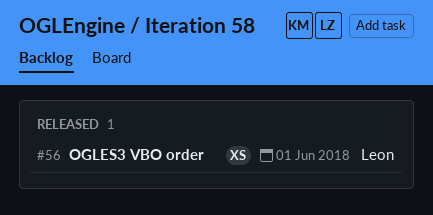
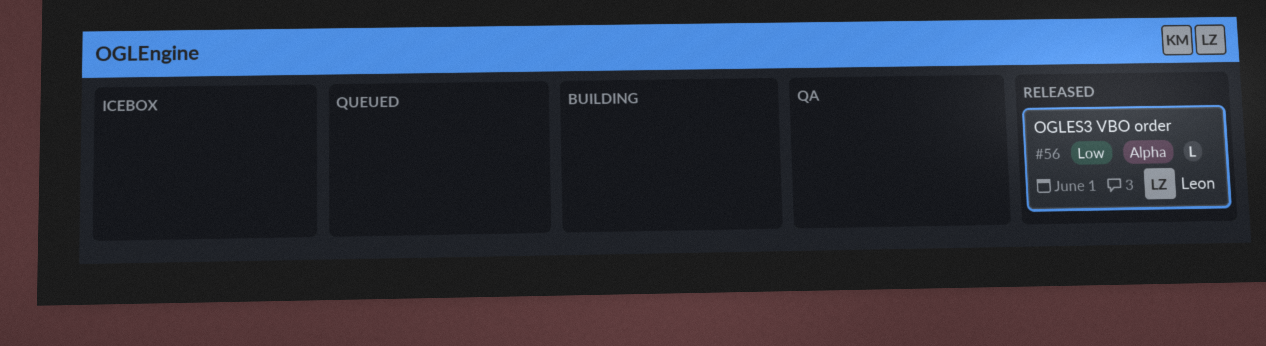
#56, estimate: XS -> L

